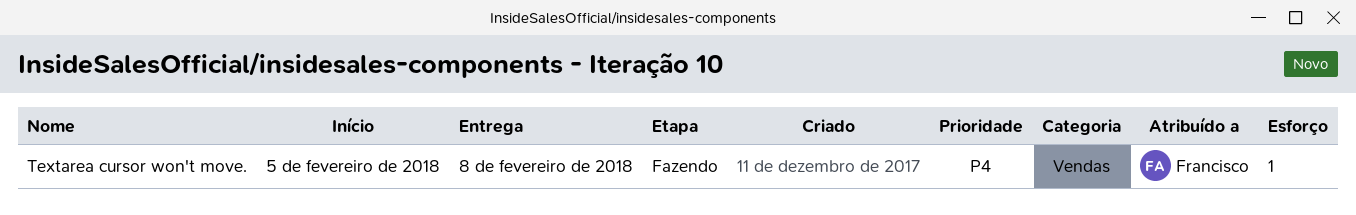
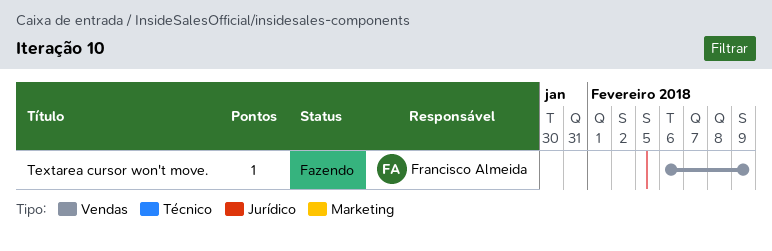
Textarea cursor won't move., start: Feb 5 -> Feb 6
Textarea cursor won't move., due: Feb 8 -> Feb 9

